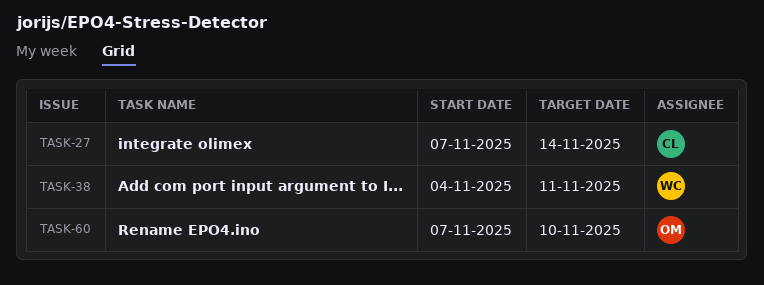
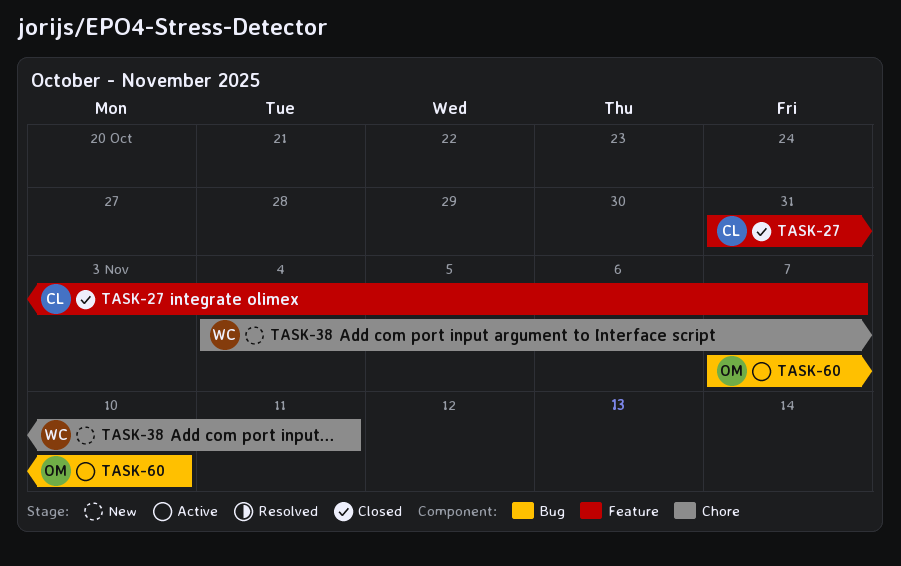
TASK-27, start: Nov 7 -> Oct 31
TASK-27, due: Nov 14 -> Nov 7

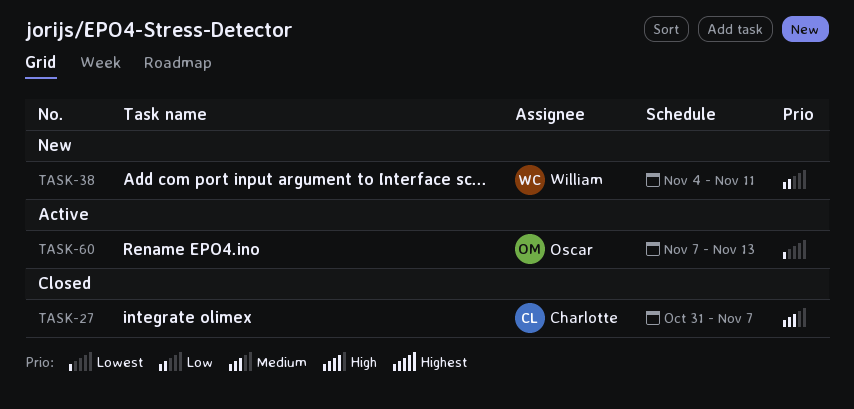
TASK-60, due: Nov 10 -> Nov 13

